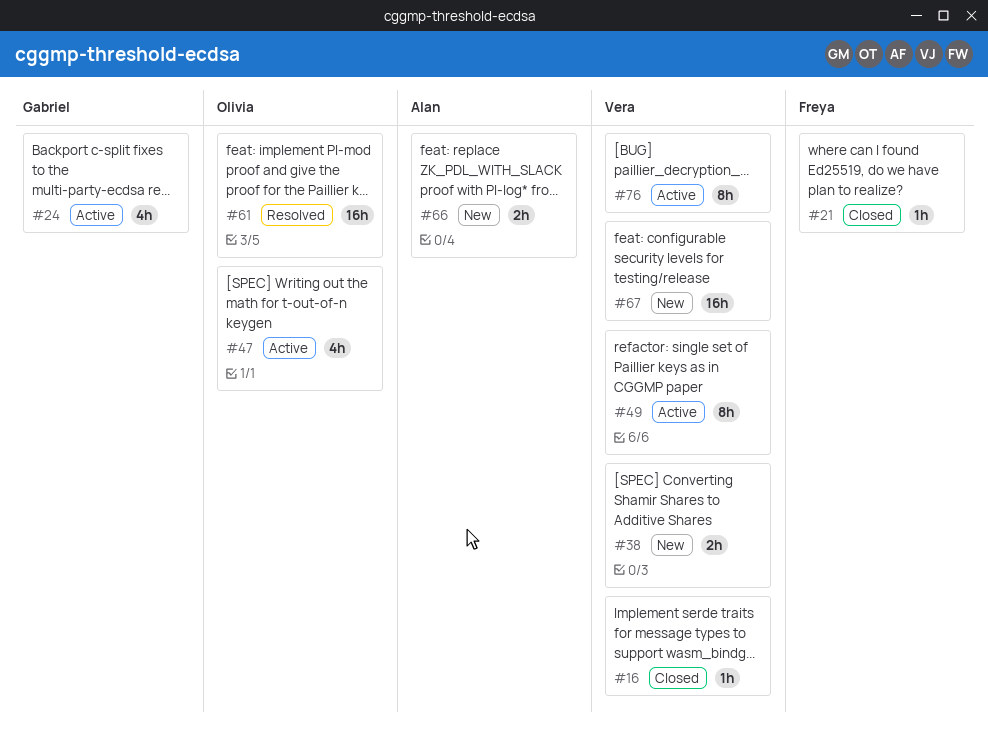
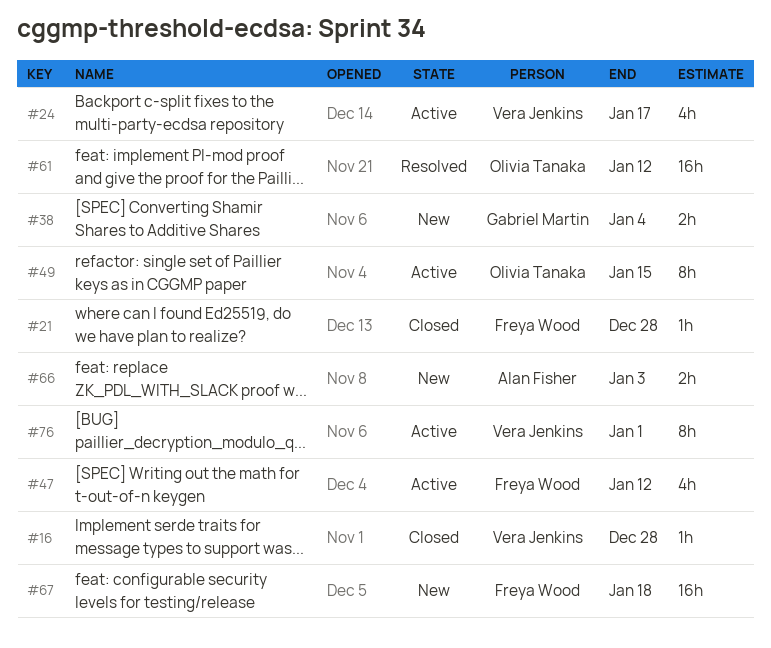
#24, owner: Gabriel Martin -> Vera Jenkins
#38, owner: Vera Jenkins -> Gabriel Martin
#47, owner: Olivia Tanaka -> Freya Wood
#49, owner: Vera Jenkins -> Olivia Tanaka
#67, owner: Vera Jenkins -> Freya Wood

